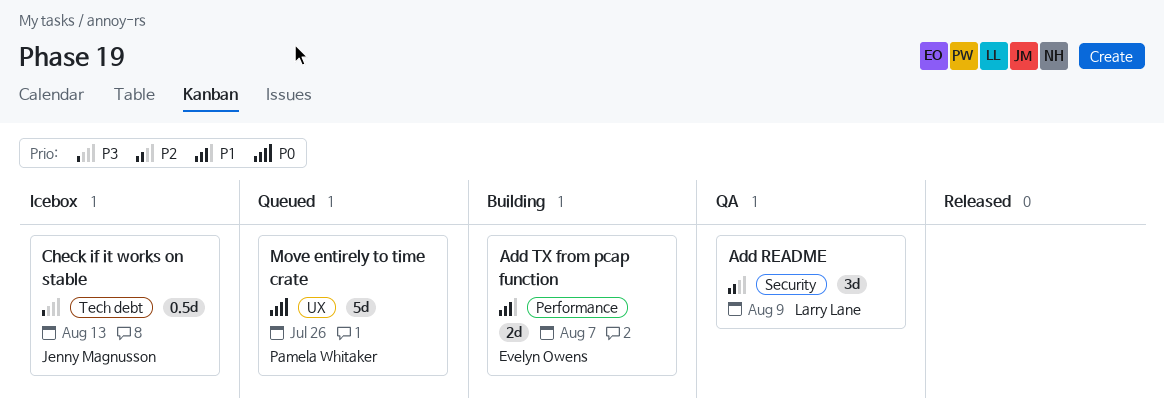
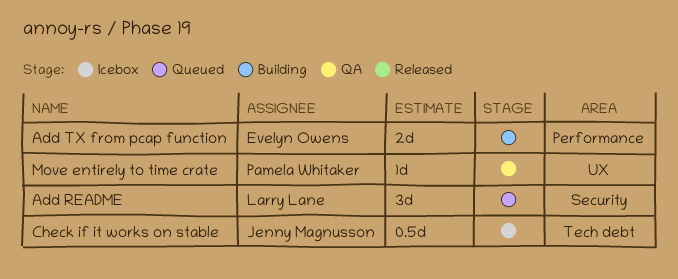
Add README, status: QA -> Queued
Move entirely to time crate, status: Queued -> QA
Move entirely to time crate, estimate: 5d -> 1d

